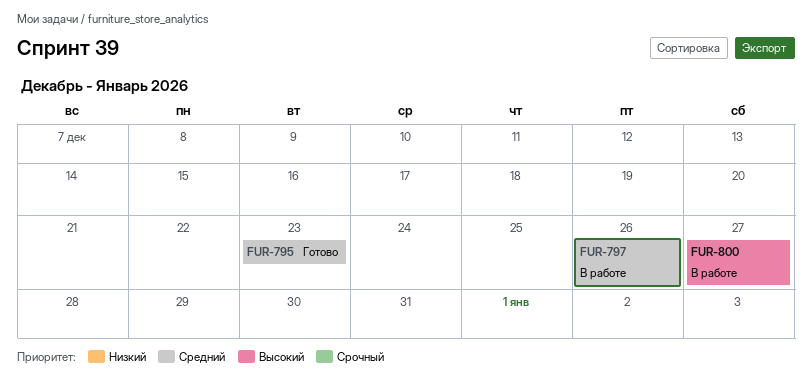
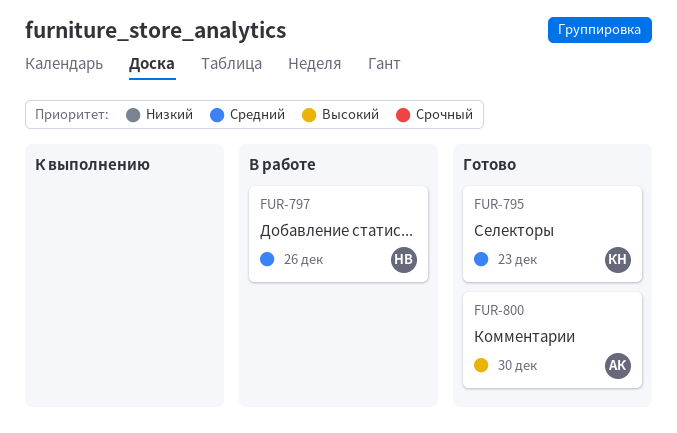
FUR-800, status: В работе -> Готово
FUR-800, due: Dec 27 -> Dec 30

